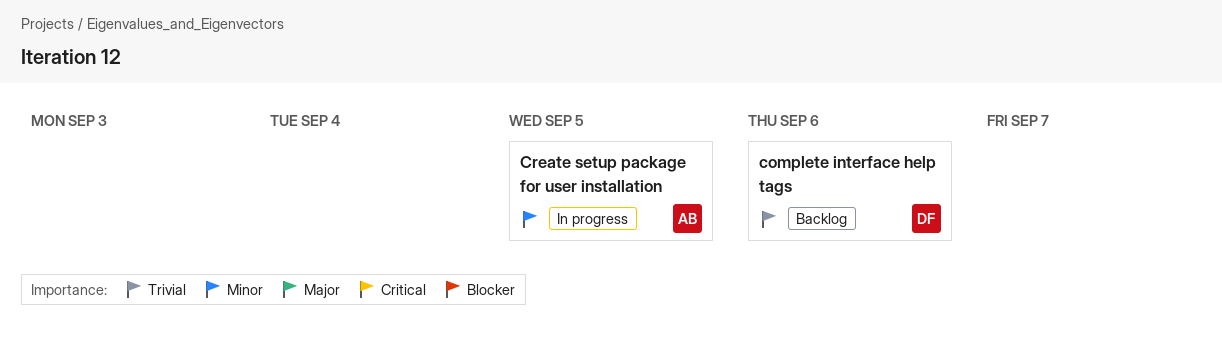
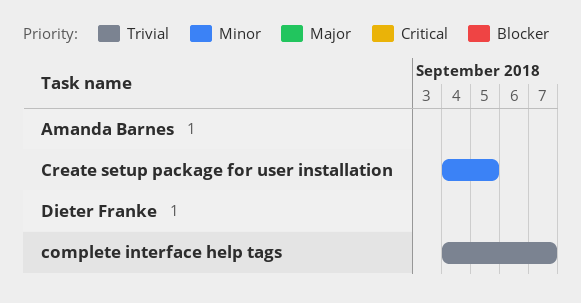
complete interface help tags, due: Sep 6 -> Sep 7

